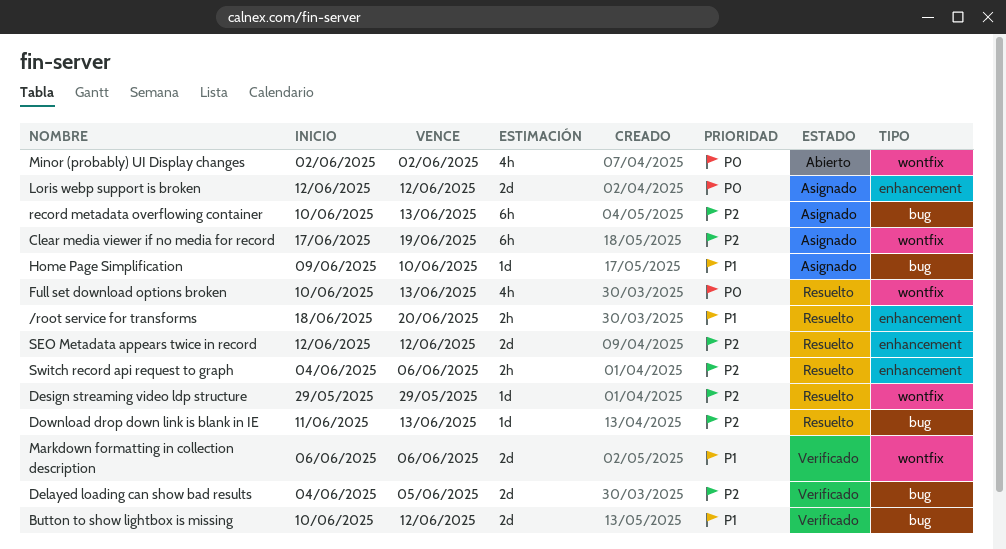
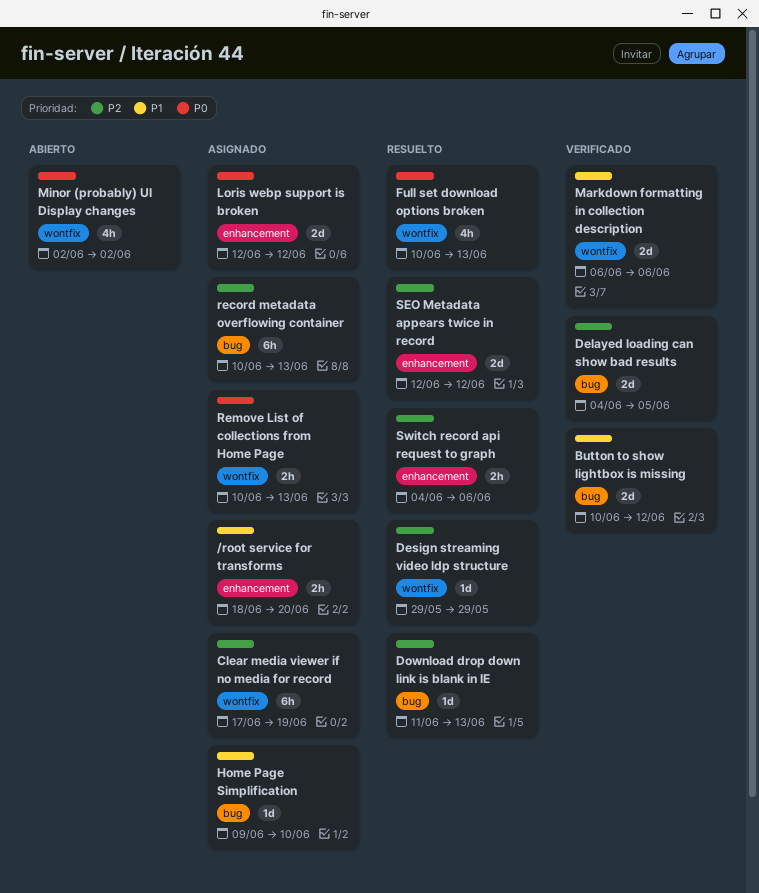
/root service for transforms, status: Resuelto -> Asignado
Remove List of collections from Home Page: none -> present

